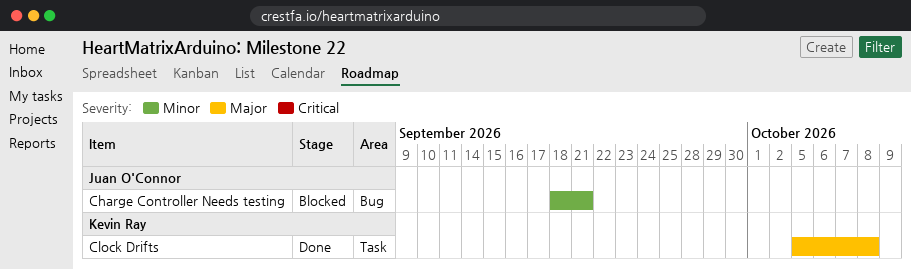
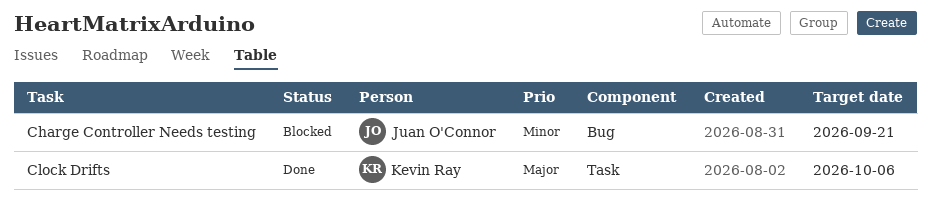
Clock Drifts, due: Oct 8 -> Oct 6

